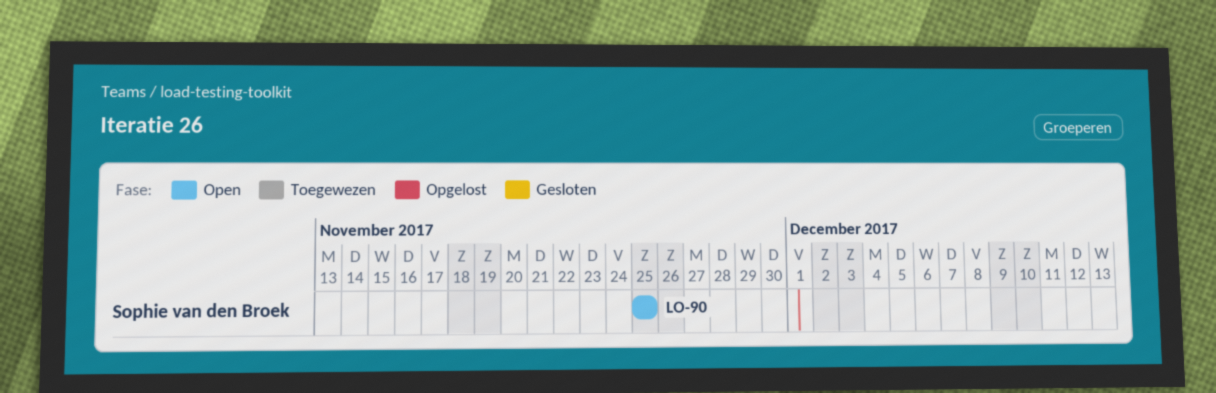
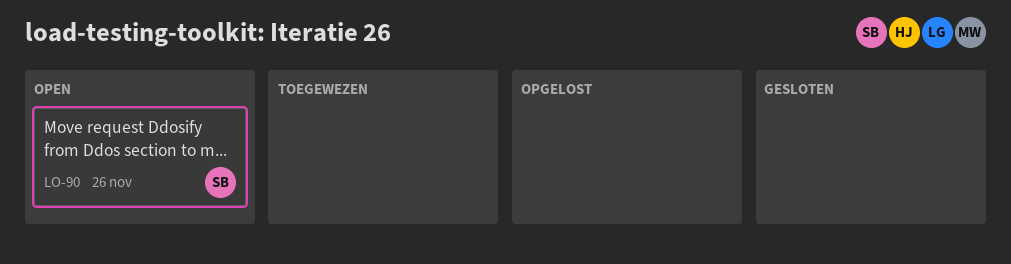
LO-90, due: Nov 25 -> Nov 26

